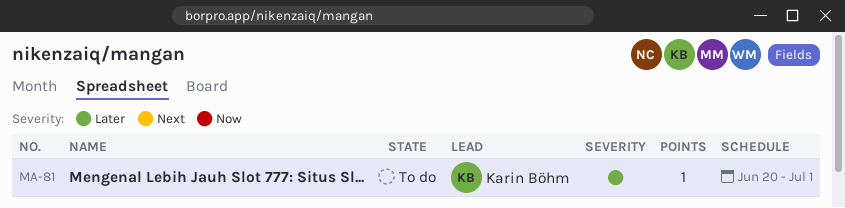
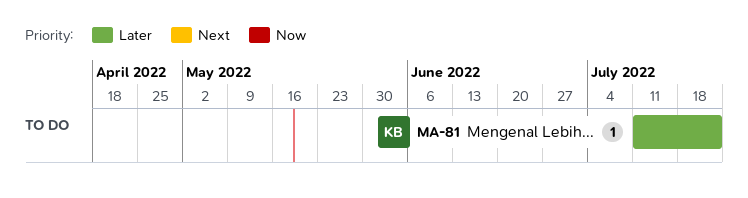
MA-81, start: Jun 20 -> Jul 11
MA-81, due: Jul 1 -> Jul 22

